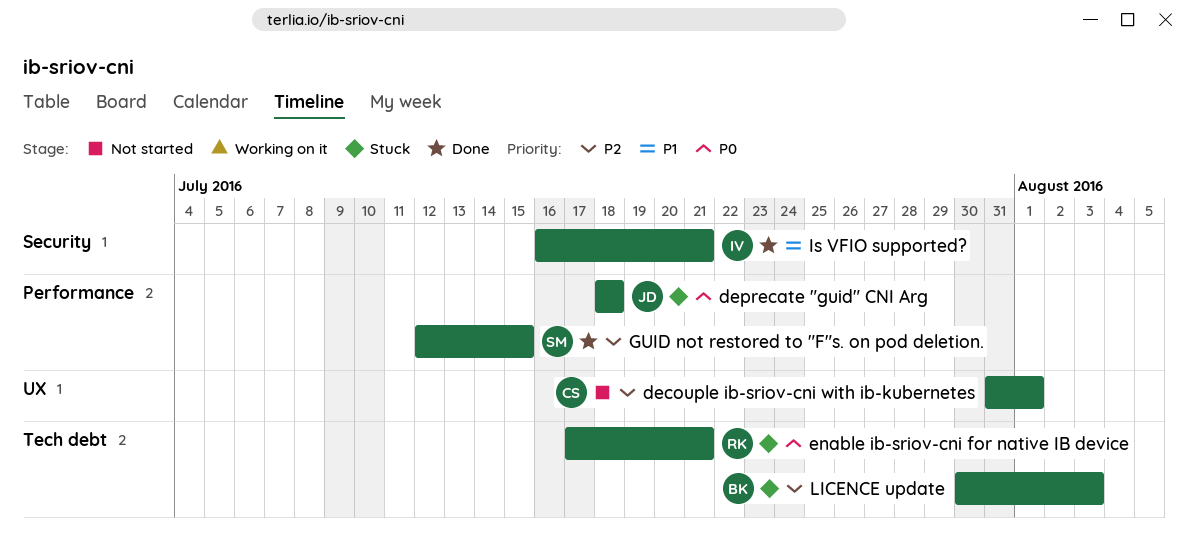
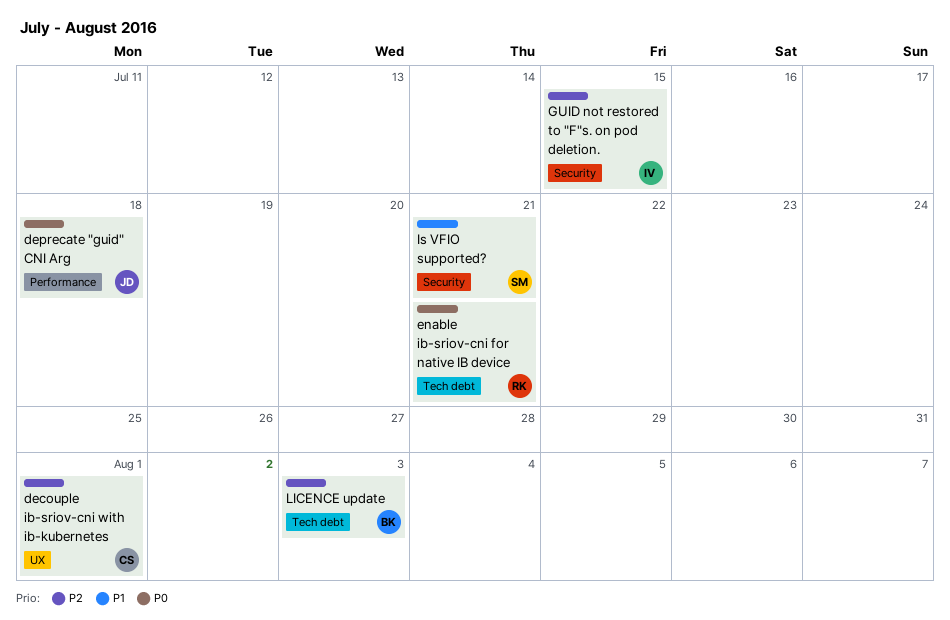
GUID not restored to "F"s. on pod deletion., owner: SM -> IV
GUID not restored to "F"s. on pod deletion., label: Performance -> Security
Is VFIO supported?, owner: IV -> SM

